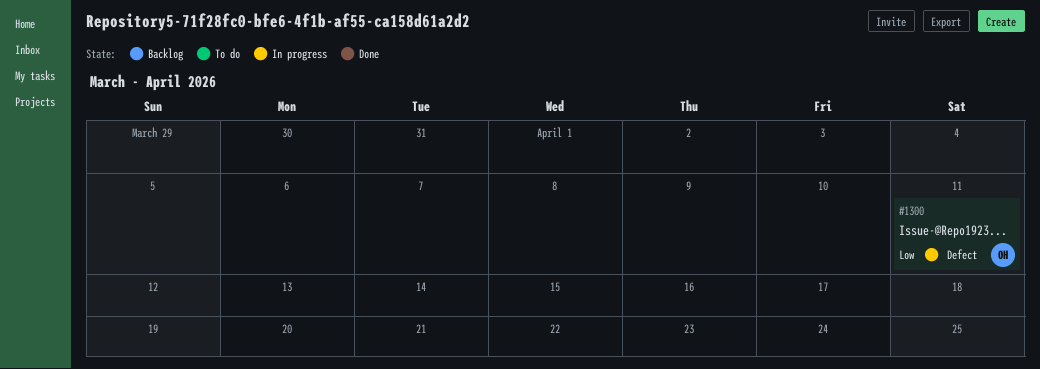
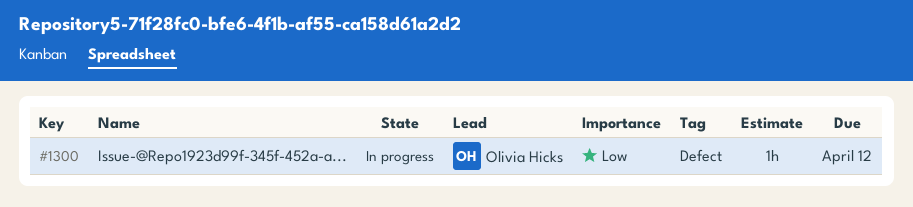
#1300, due: Apr 11 -> Apr 12

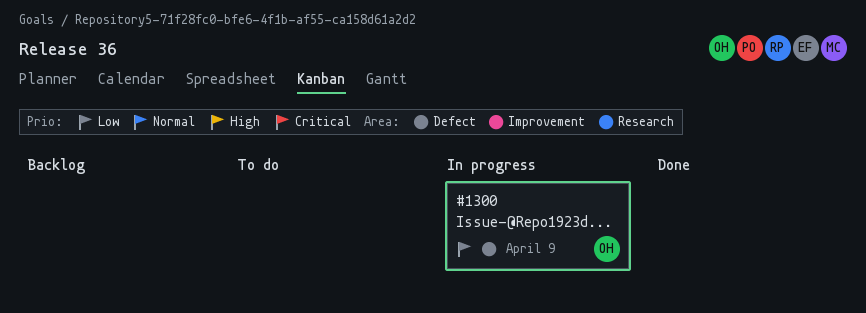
#1300, due: Apr 12 -> Apr 9

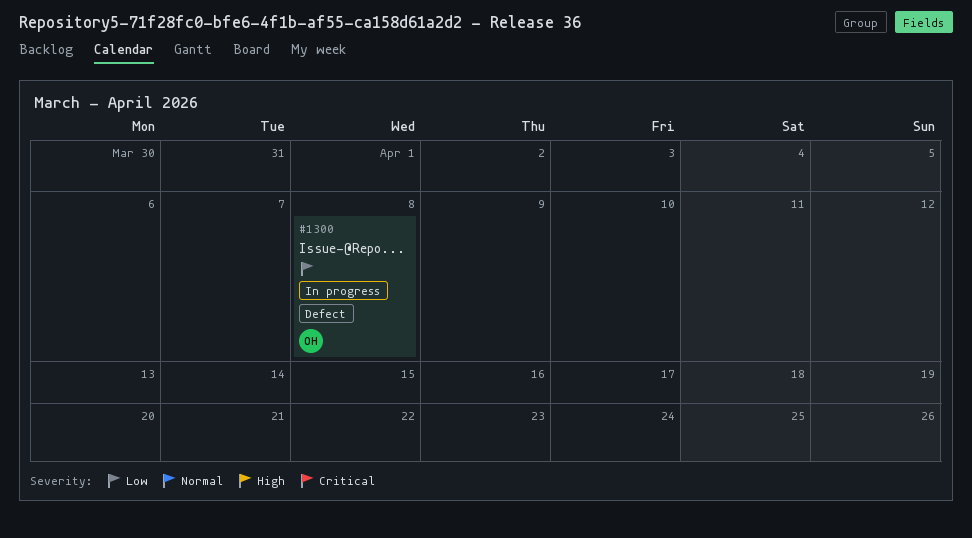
#1300, due: Apr 9 -> Apr 8

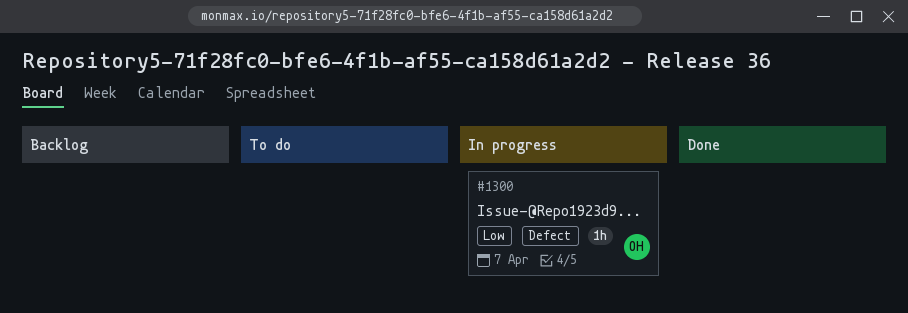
#1300, due: Apr 8 -> Apr 7

